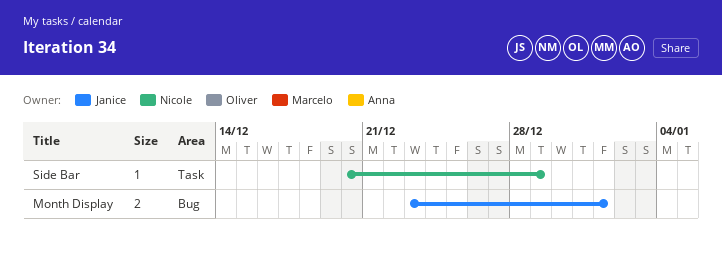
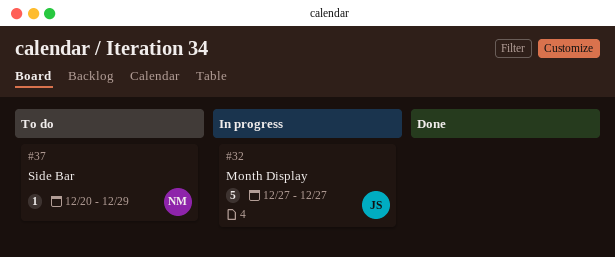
Month Display, estimate: 2 -> 5
Month Display, start: Dec 23 -> Dec 27
Month Display, due: Jan 1 -> Dec 27

